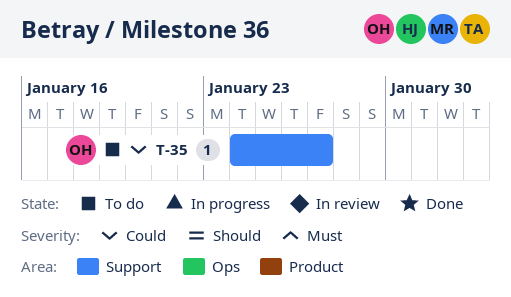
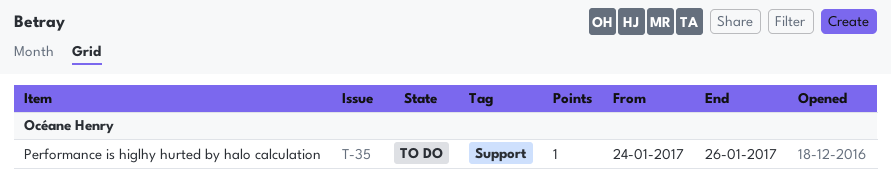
T-35, due: Jan 27 -> Jan 26

